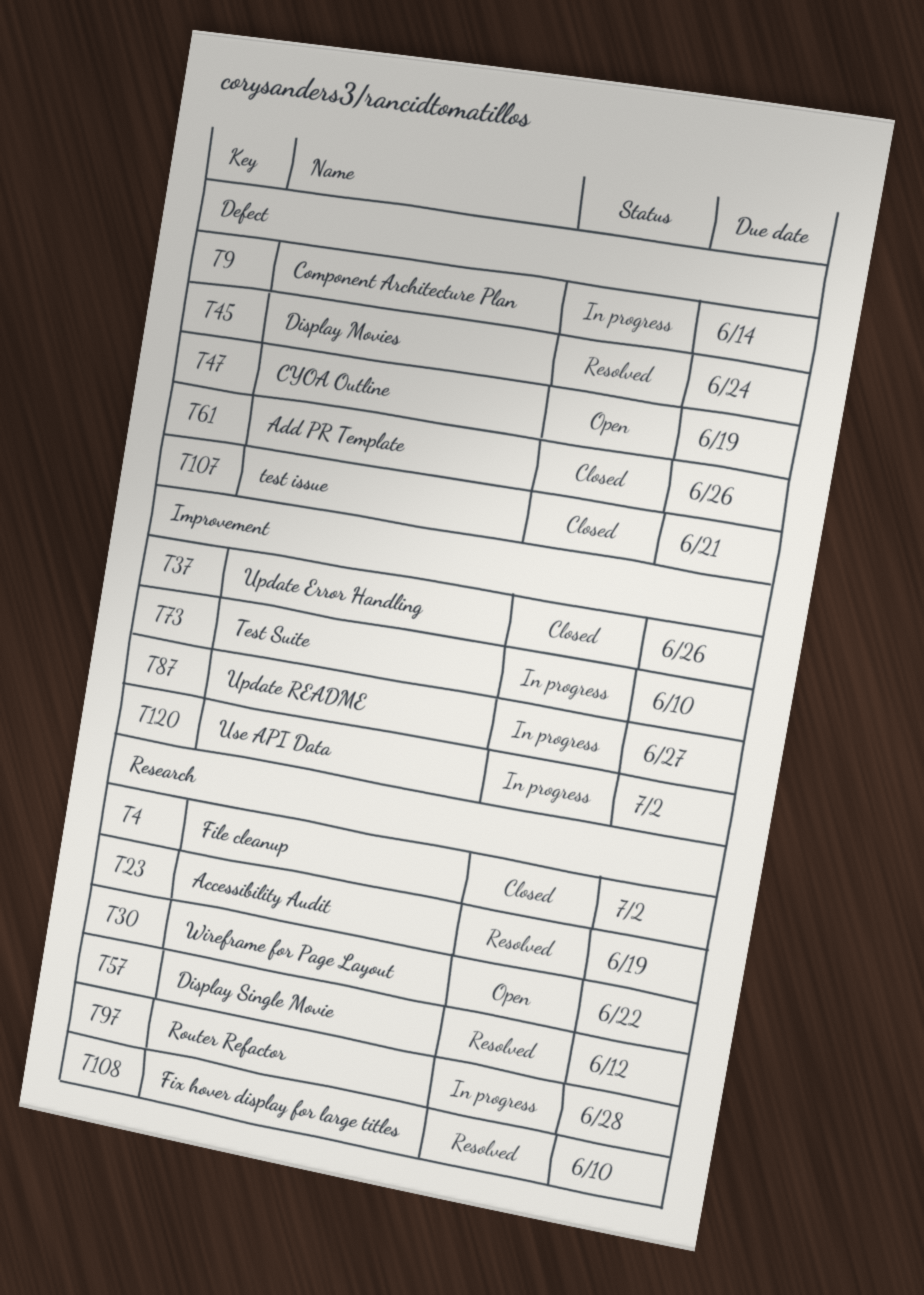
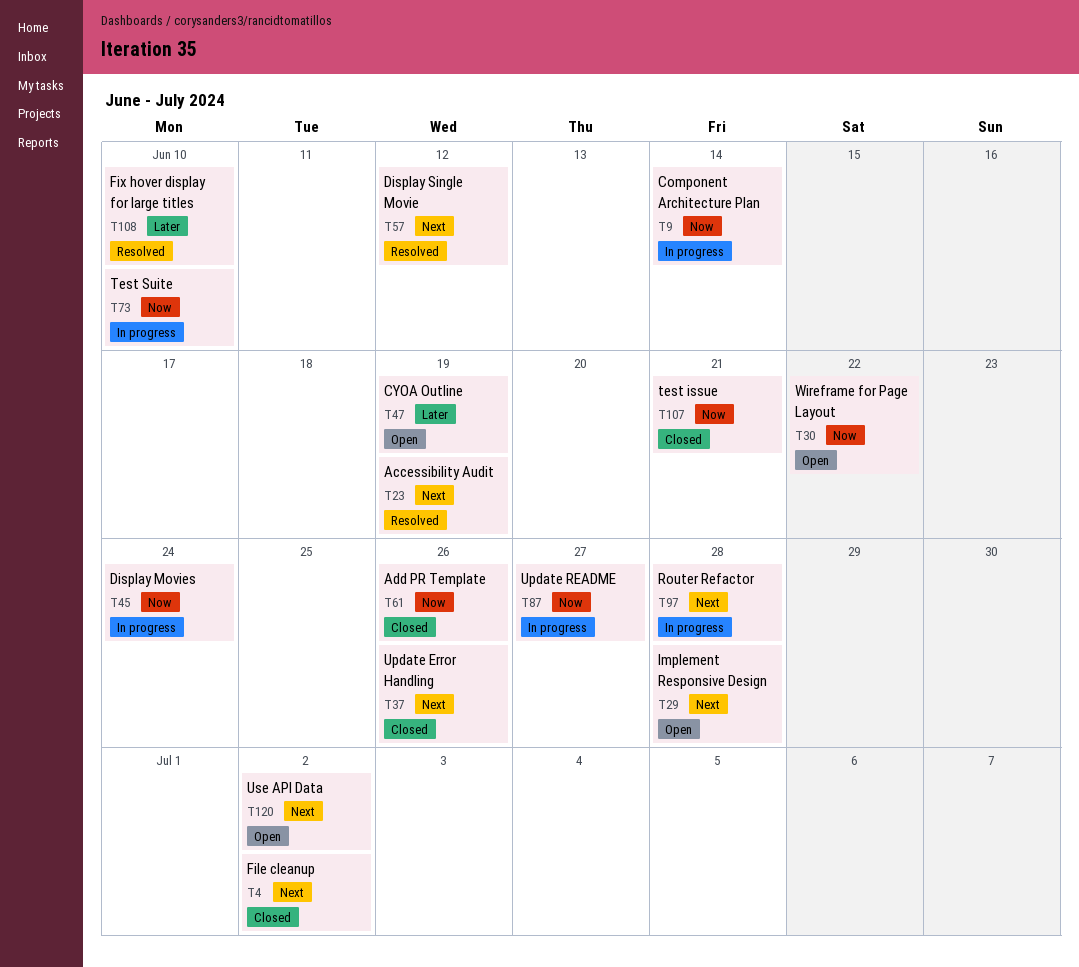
T29: none -> present
T45, status: Resolved -> In progress
T120, status: In progress -> Open

